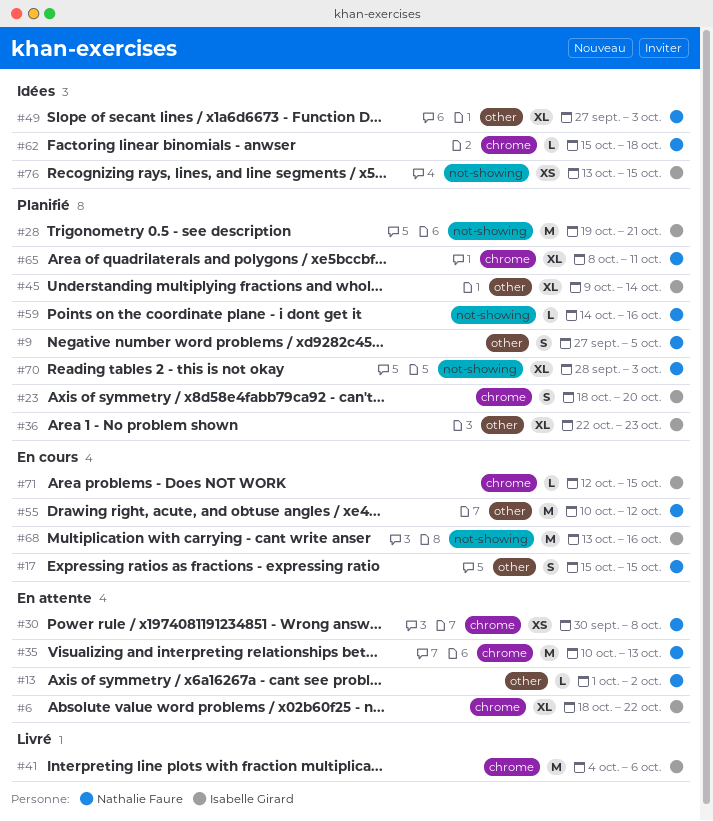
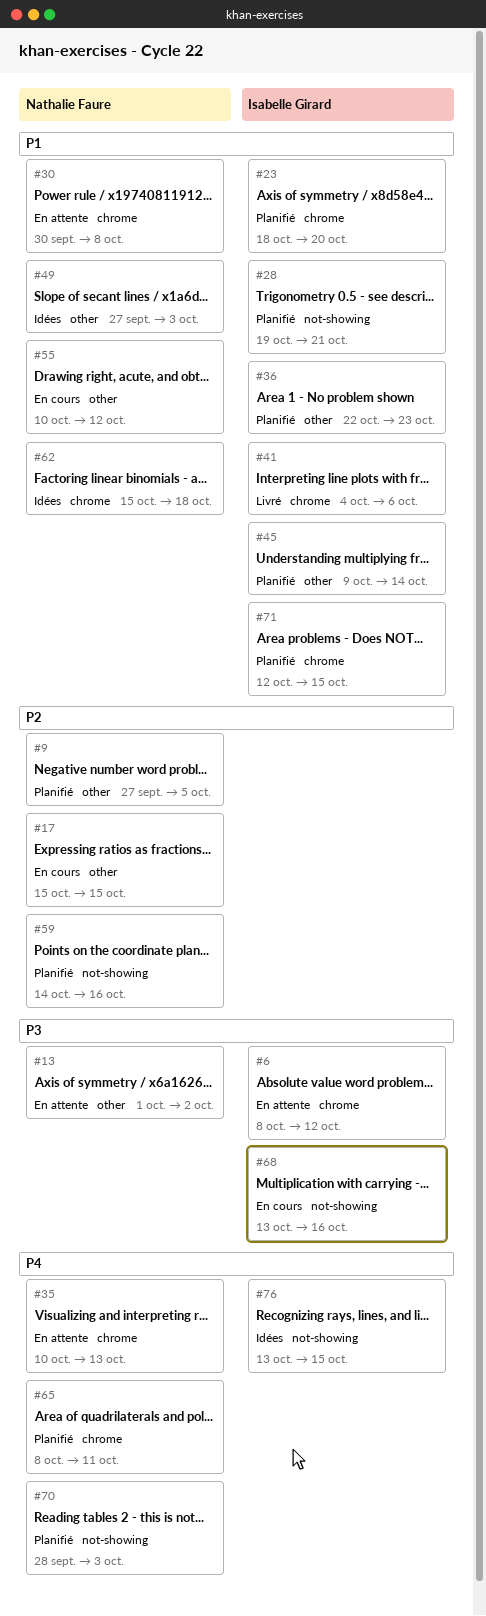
#6, start: Oct 18 -> Oct 8
#6, due: Oct 22 -> Oct 12
#71, status: En cours -> Planifié

